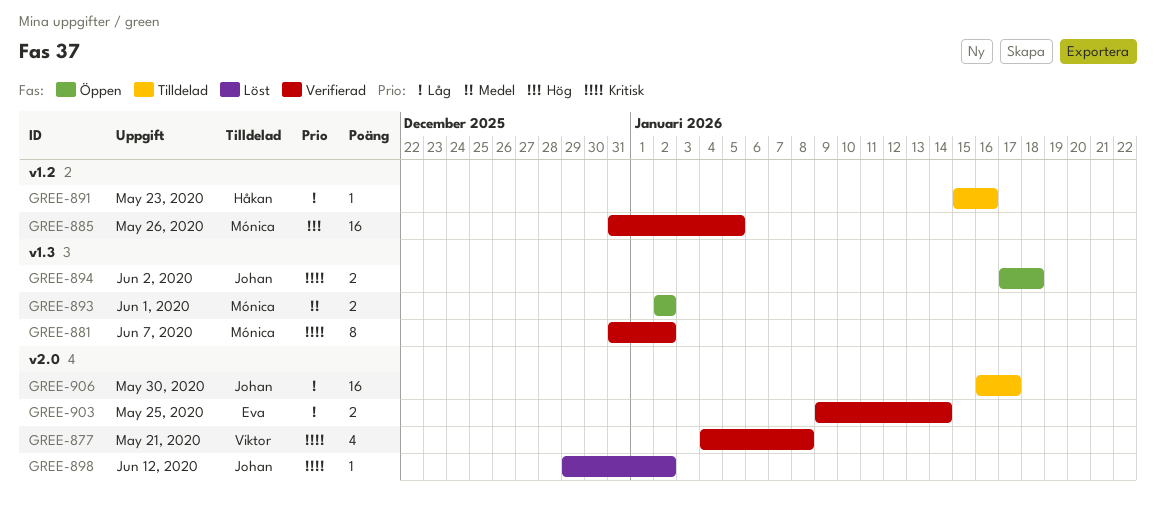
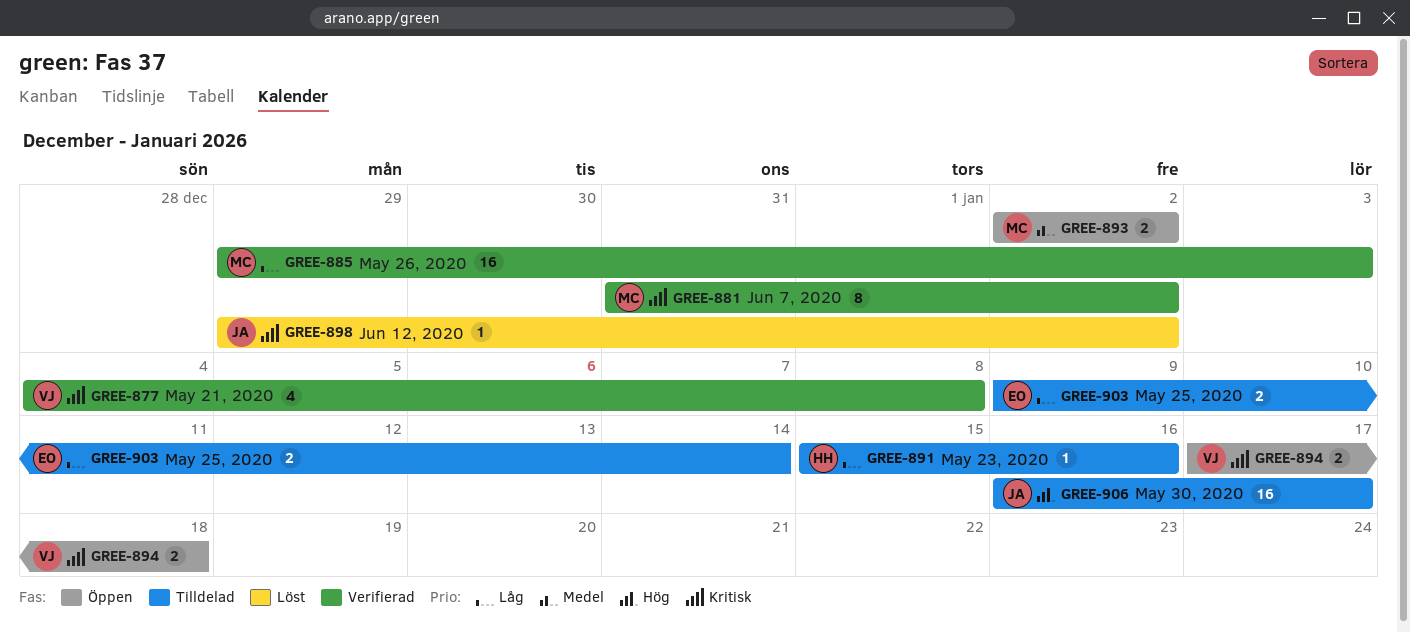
GREE-885, priority: Hög -> Låg
GREE-885, start: Dec 31 -> Dec 29
GREE-885, due: Jan 5 -> Jan 3
GREE-894, owner: Johan -> Viktor
GREE-903, status: Verifierad -> Tilldelad
GREE-906, priority: Låg -> Hög

